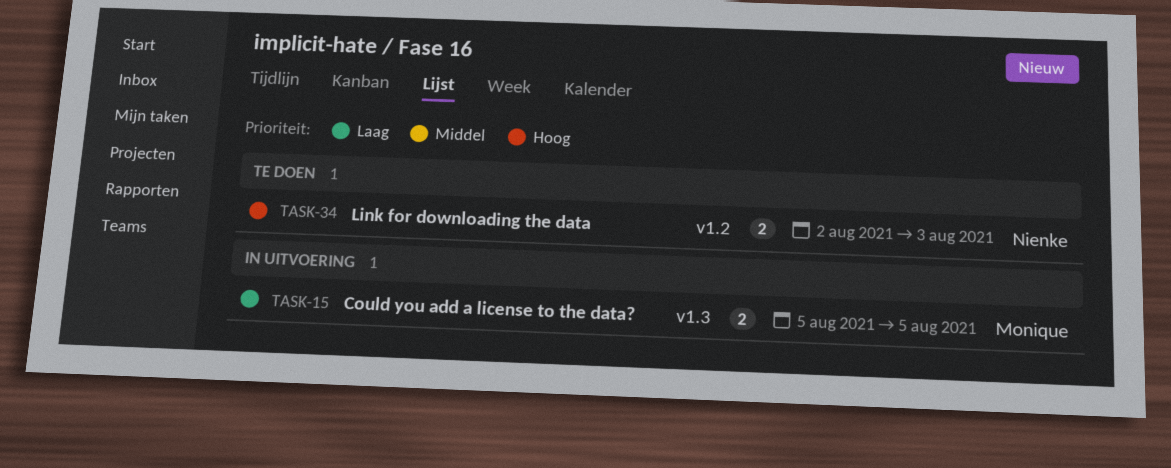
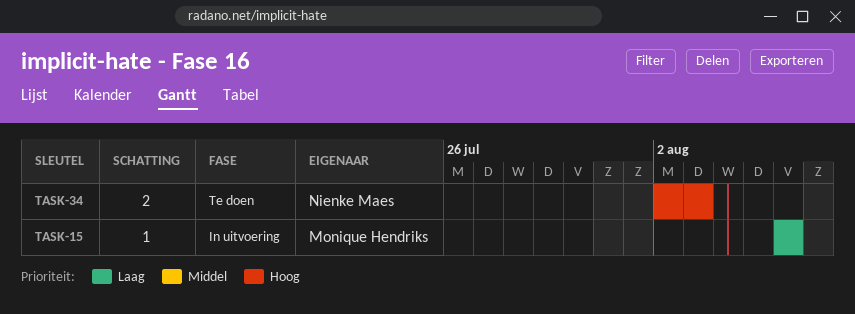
TASK-15, estimate: 2 -> 1
TASK-15, start: Aug 5 -> Aug 6
TASK-15, due: Aug 5 -> Aug 6

